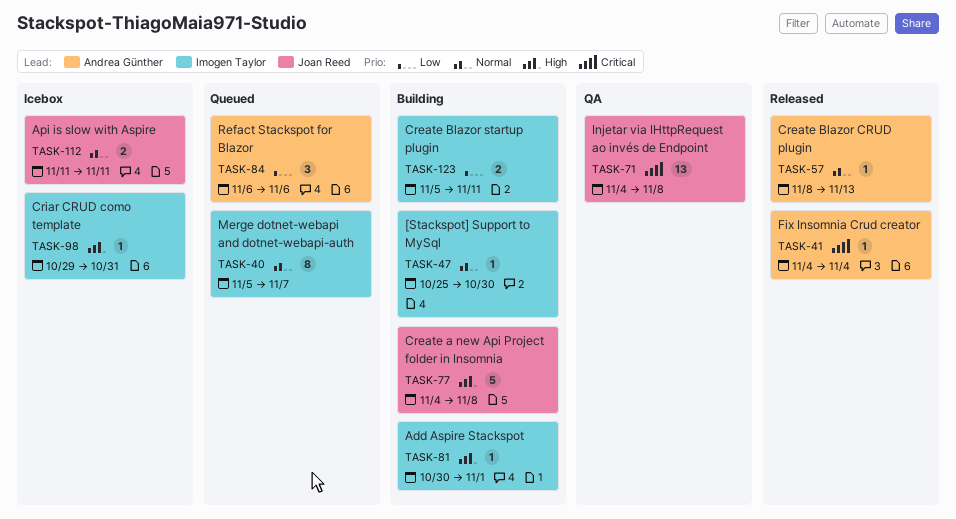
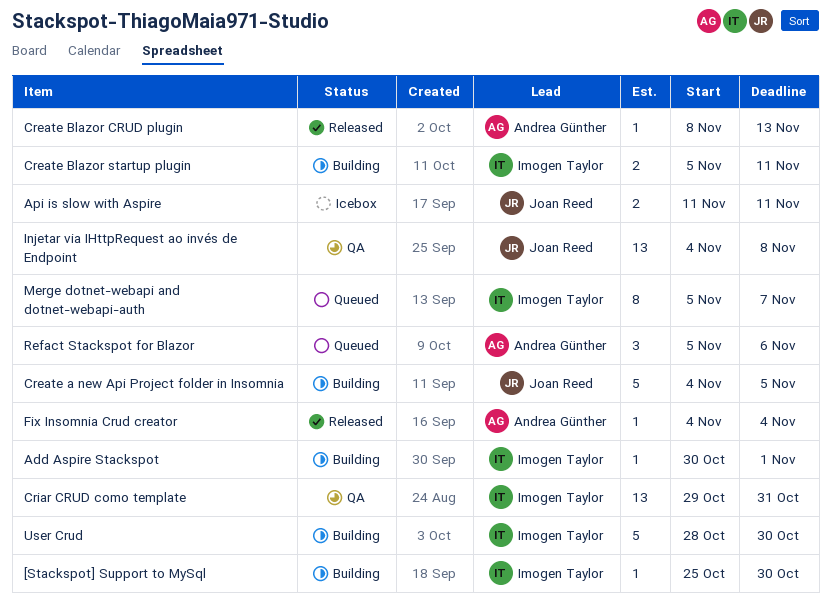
Create a new Api Project folder in Insomnia, due: Nov 8 -> Nov 5
Criar CRUD como template, status: Icebox -> QA
Criar CRUD como template, estimate: 1 -> 13
Refact Stackspot for Blazor, start: Nov 6 -> Nov 5
User Crud: none -> present

